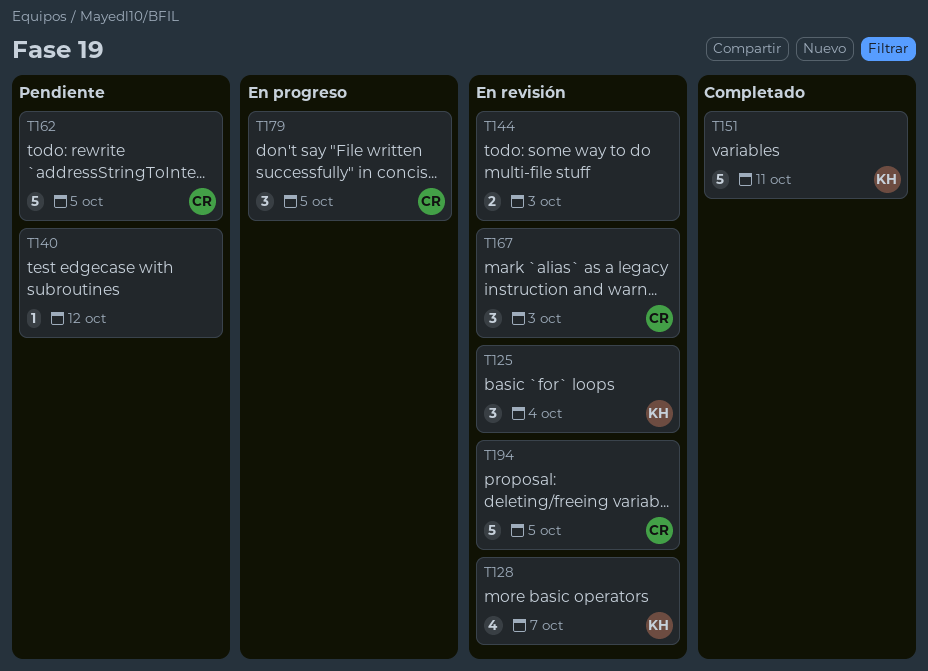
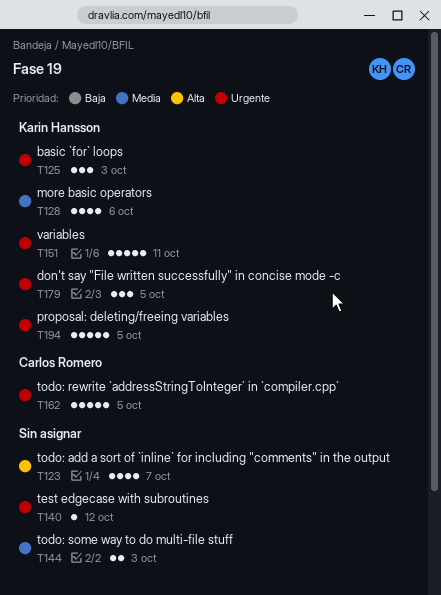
T123: none -> present
T125, due: Oct 4 -> Oct 3
T128, due: Oct 7 -> Oct 6
T167: present -> none
T179, owner: Carlos Romero -> Karin Hansson
T194, owner: Carlos Romero -> Karin Hansson

